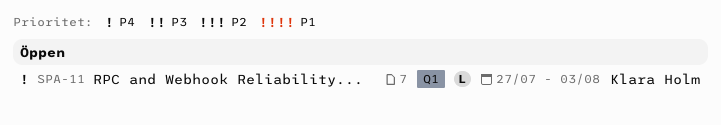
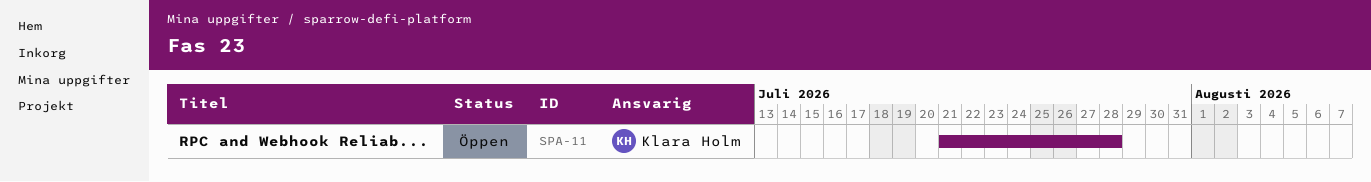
SPA-11, start: Jul 27 -> Jul 21
SPA-11, due: Aug 3 -> Jul 28

